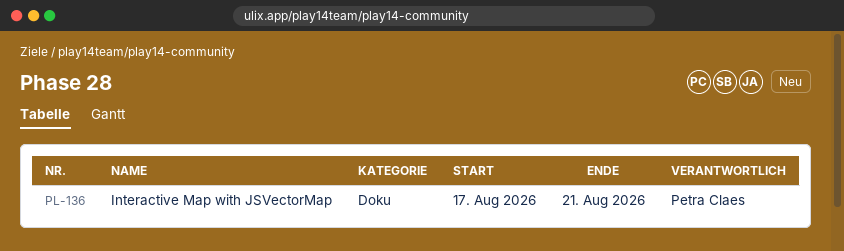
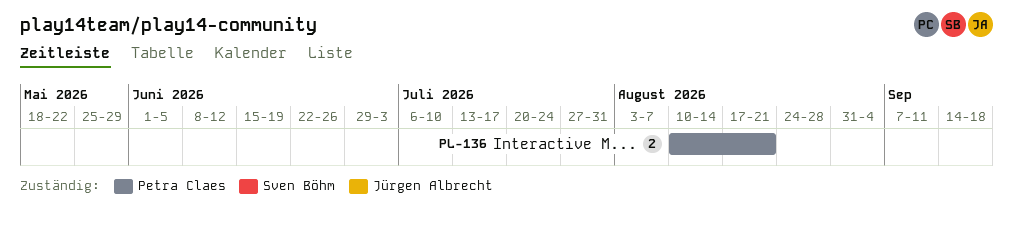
PL-136, start: Aug 17 -> Aug 10

